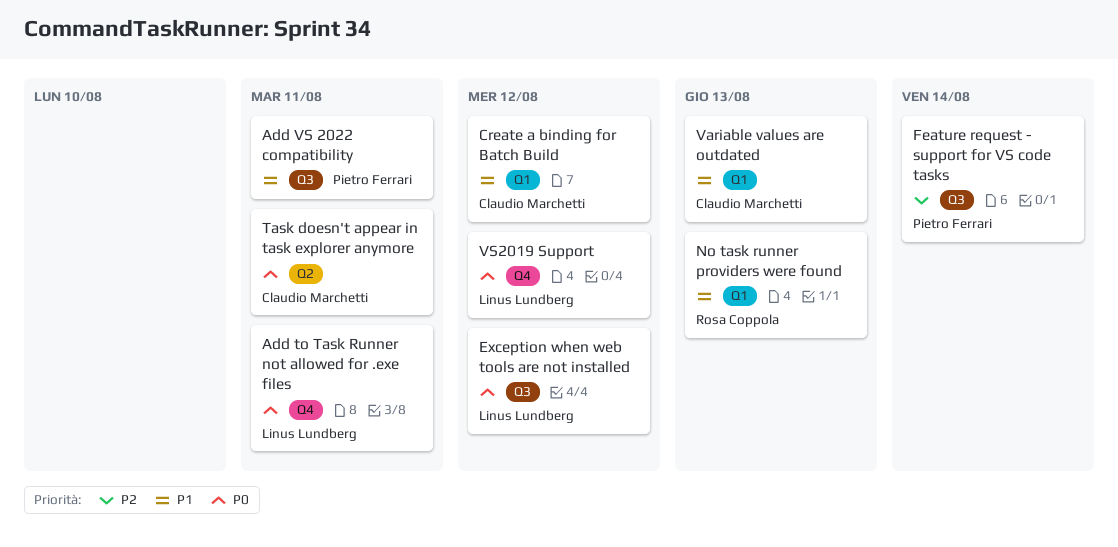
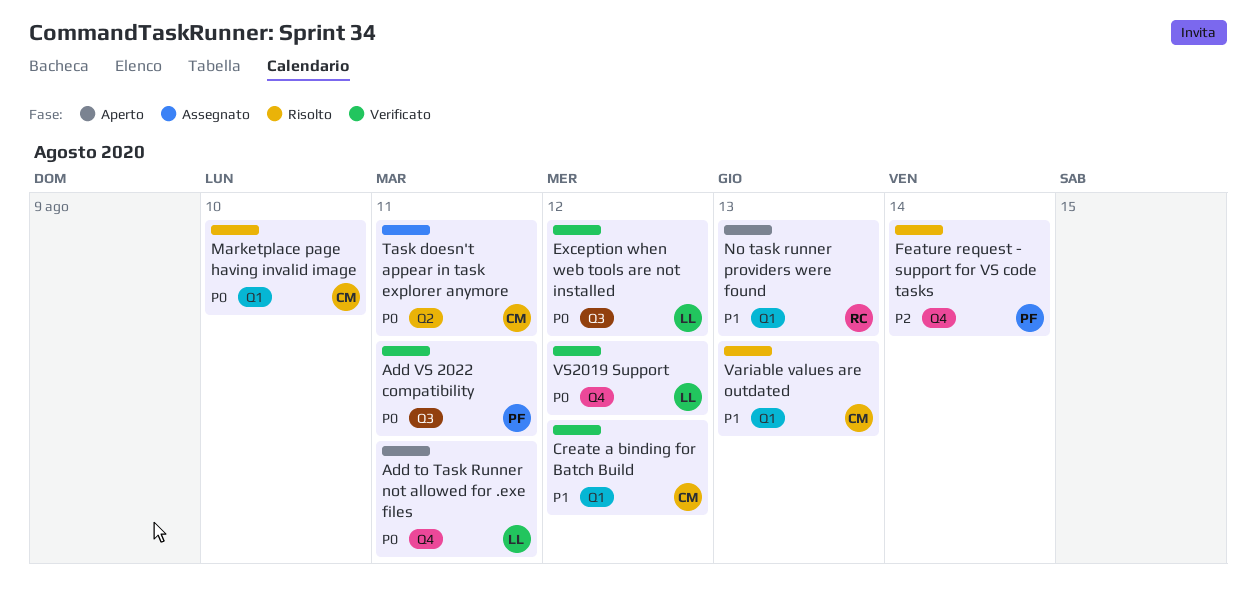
Add VS 2022 compatibility, priority: P1 -> P0
Feature request - support for VS code tasks, label: Q3 -> Q4
Marketplace page having invalid image: none -> present

